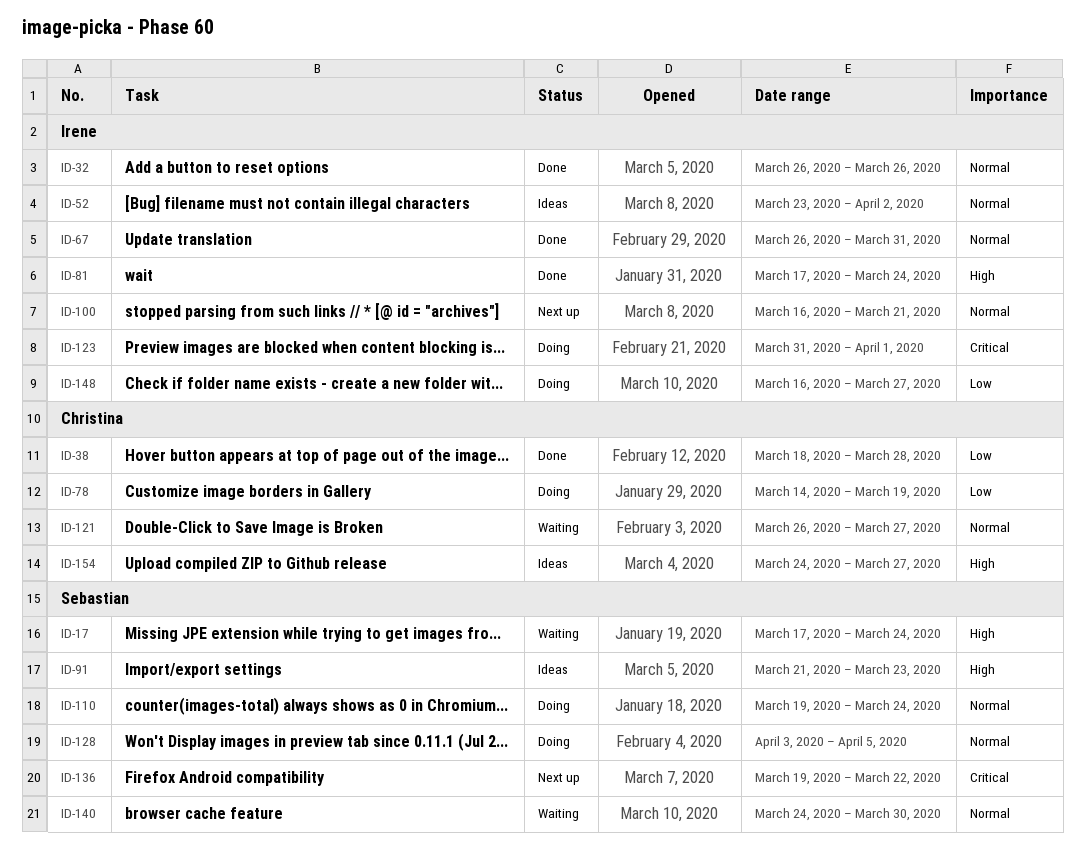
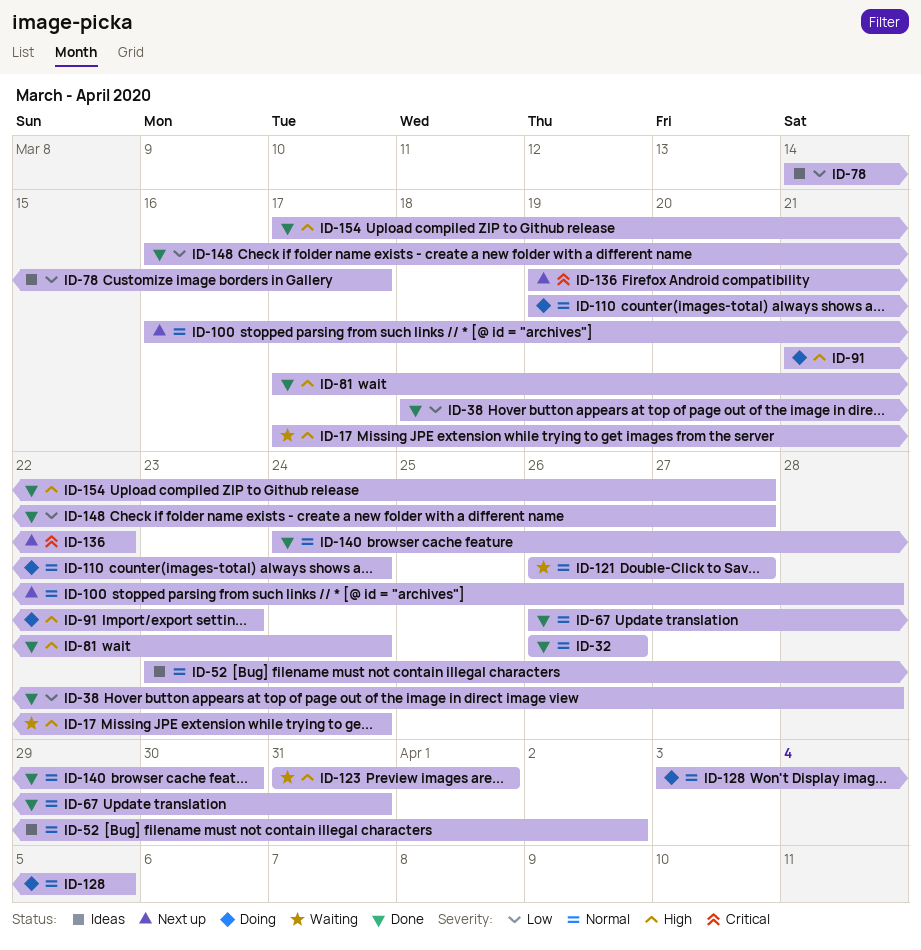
ID-78, status: Doing -> Ideas
ID-78, due: Mar 19 -> Mar 17
ID-91, status: Ideas -> Doing
ID-100, due: Mar 21 -> Mar 28
ID-123, status: Doing -> Waiting
ID-123, priority: Critical -> High
ID-140, status: Waiting -> Done
ID-148, status: Doing -> Done
ID-154, status: Ideas -> Done
ID-154, start: Mar 24 -> Mar 17

